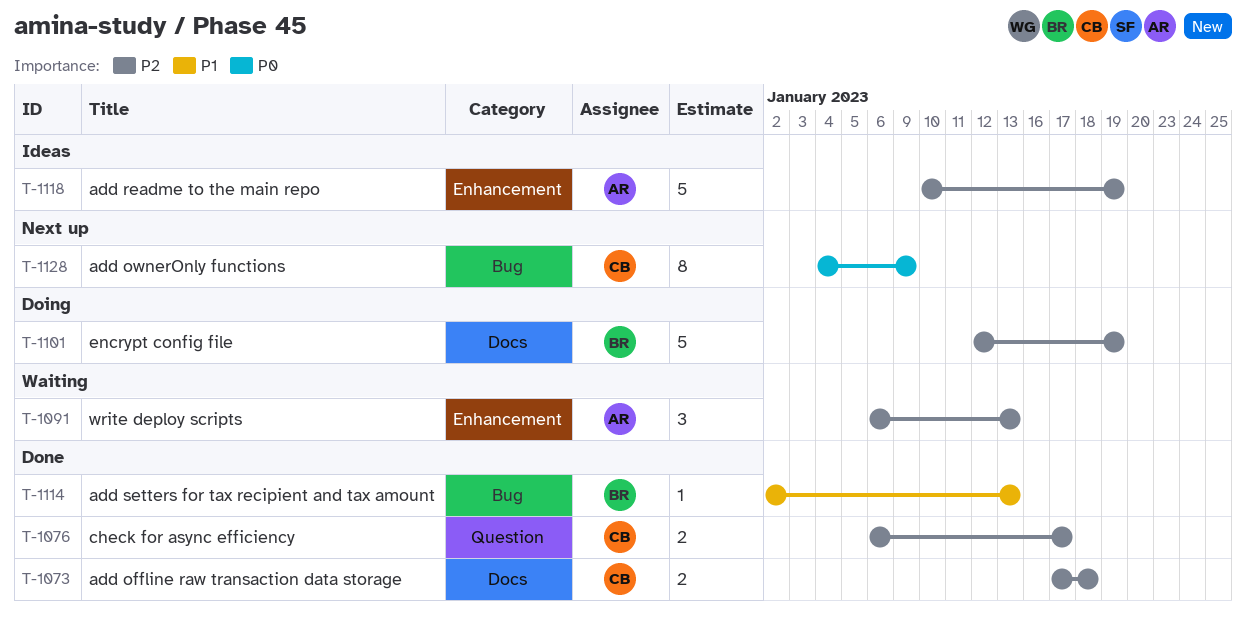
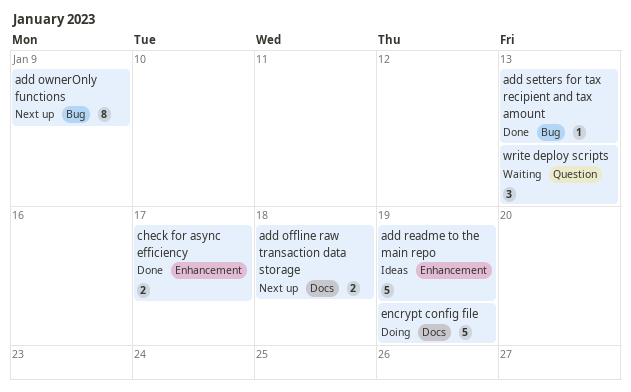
add offline raw transaction data storage, status: Done -> Next up
check for async efficiency, label: Question -> Enhancement
write deploy scripts, label: Enhancement -> Question

